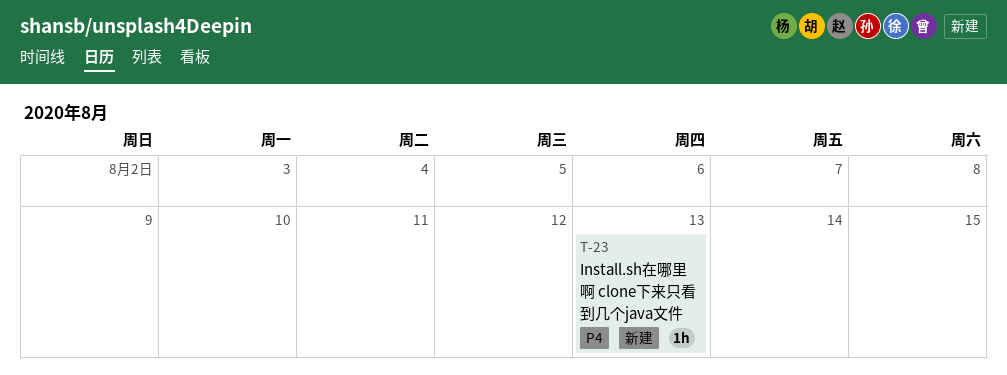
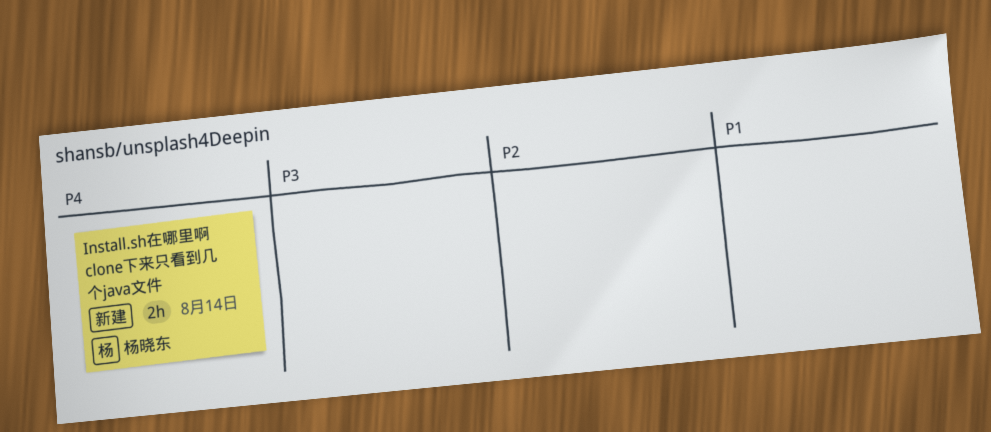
Install.sh在哪里啊 clone下来只看到几个java文件, estimate: 1h -> 2h
Install.sh在哪里啊 clone下来只看到几个java文件, due: Aug 13 -> Aug 14

